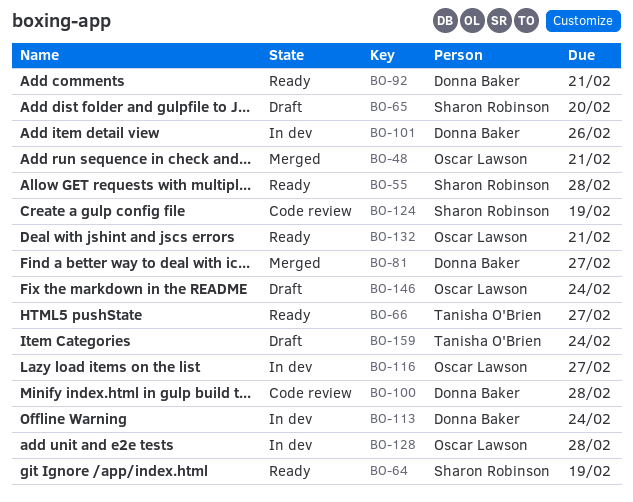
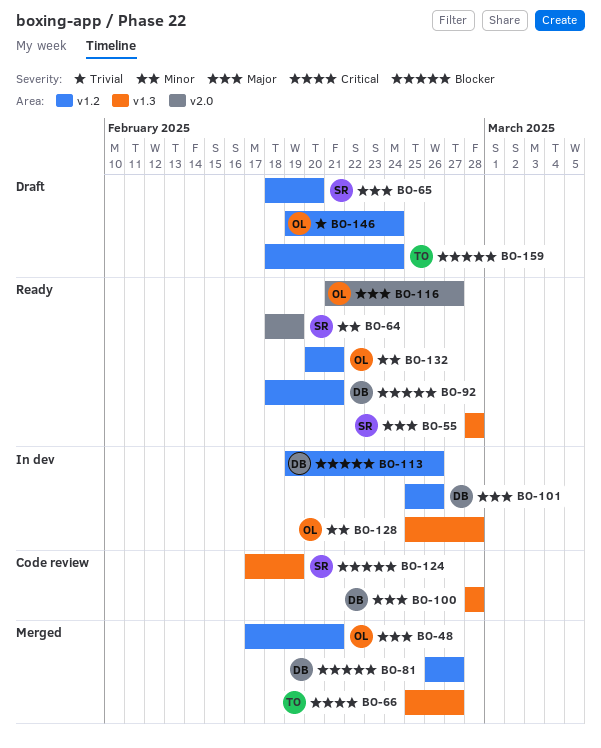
BO-66, status: Ready -> Merged
BO-113, due: Feb 24 -> Feb 26
BO-116, status: In dev -> Ready

